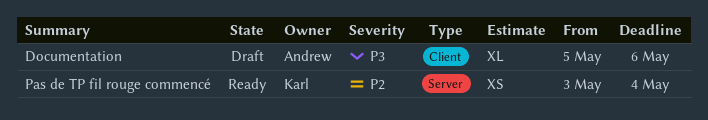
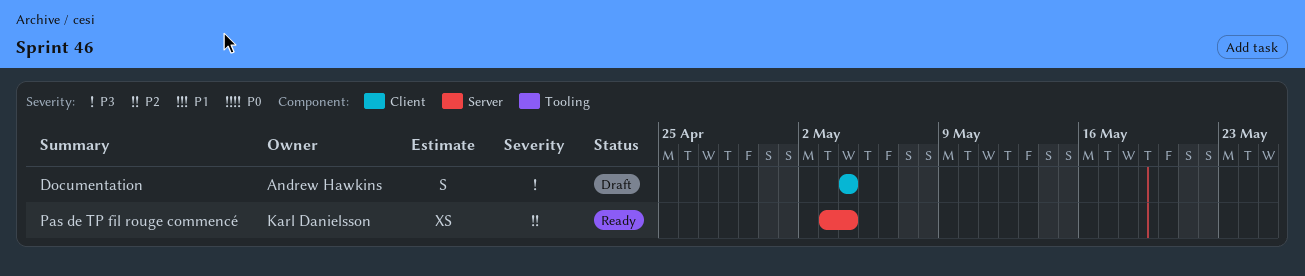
Documentation, estimate: XL -> S
Documentation, start: May 5 -> May 4
Documentation, due: May 6 -> May 4

